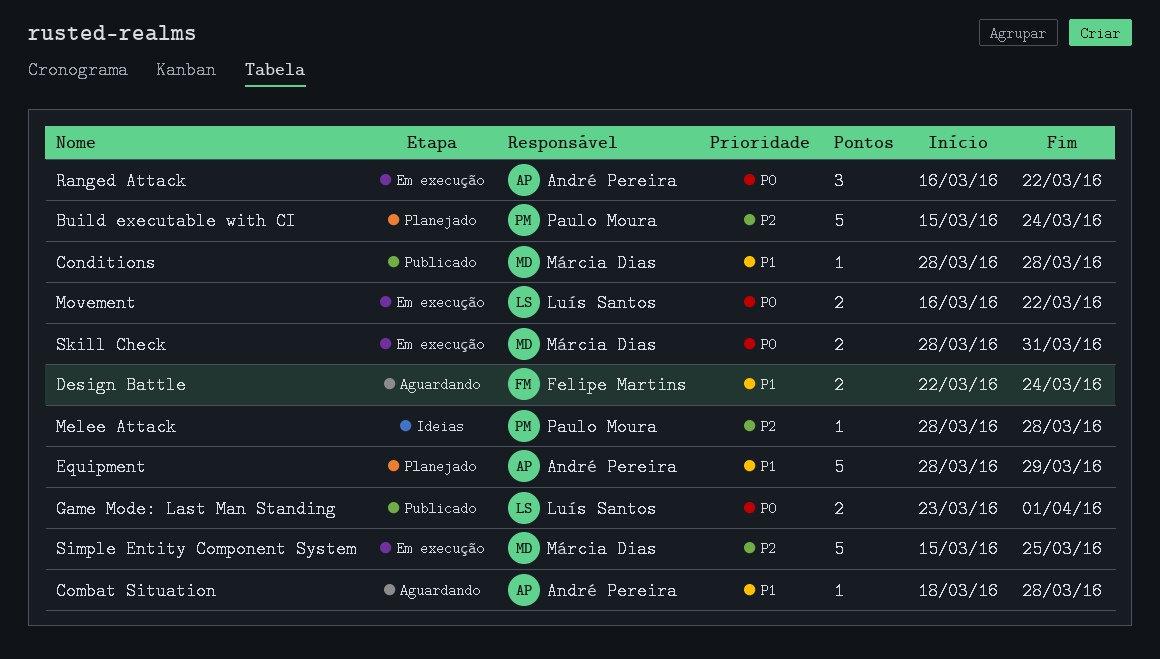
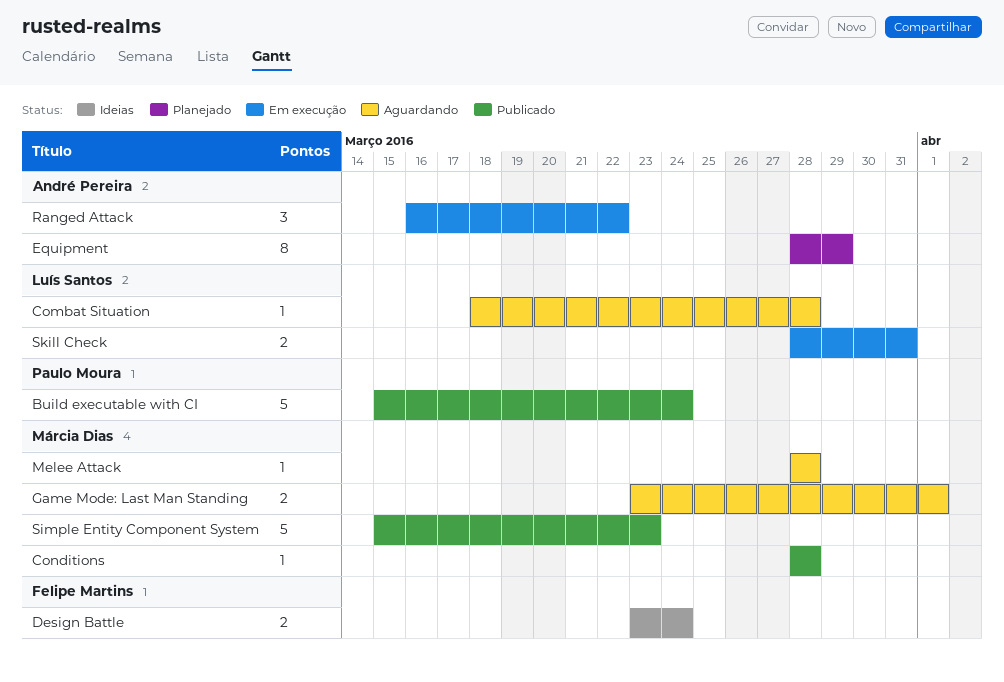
Build executable with CI, status: Planejado -> Publicado
Combat Situation, owner: André Pereira -> Luís Santos
Design Battle, status: Aguardando -> Ideias
Design Battle, start: Mar 22 -> Mar 23
Equipment, estimate: 5 -> 8
Game Mode: Last Man Standing, status: Publicado -> Aguardando
Game Mode: Last Man Standing, owner: Luís Santos -> Márcia Dias
Melee Attack, status: Ideias -> Aguardando
Melee Attack, owner: Paulo Moura -> Márcia Dias
Movement: present -> none
Simple Entity Component System, status: Em execução -> Publicado
Simple Entity Component System, due: Mar 25 -> Mar 23
Skill Check, owner: Márcia Dias -> Luís Santos

